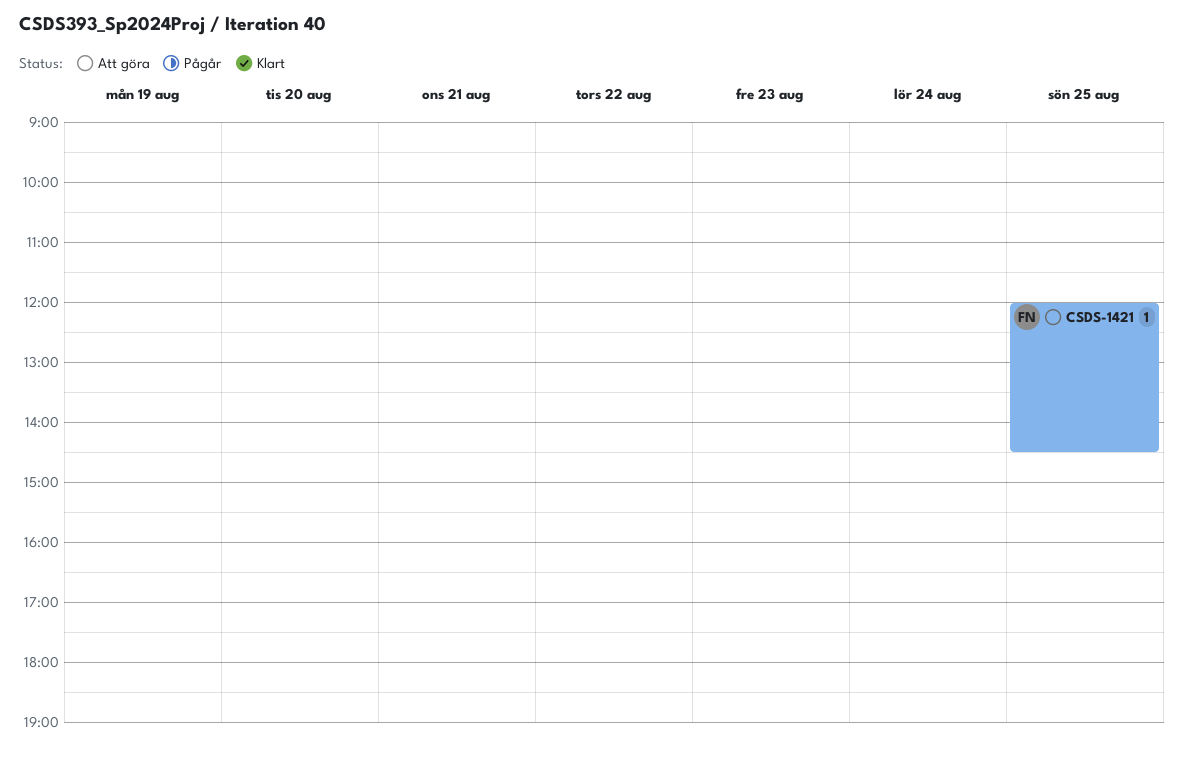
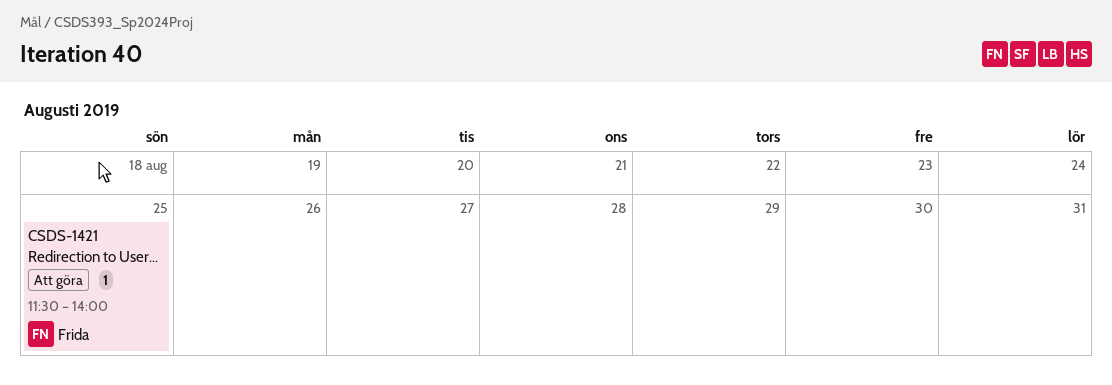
CSDS-1421, begins: 12:00 -> 11:30
CSDS-1421, ends: 14:30 -> 14:00

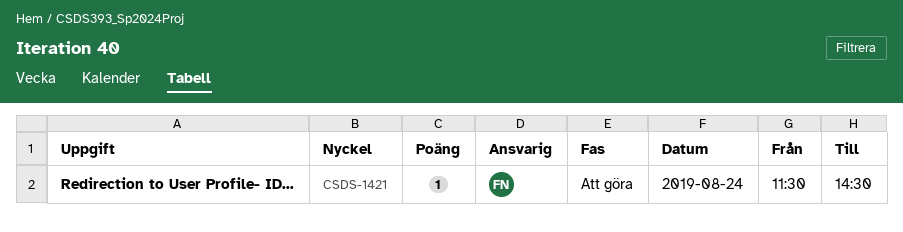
CSDS-1421, day: Aug 25 -> Aug 24
CSDS-1421, ends: 14:00 -> 14:30

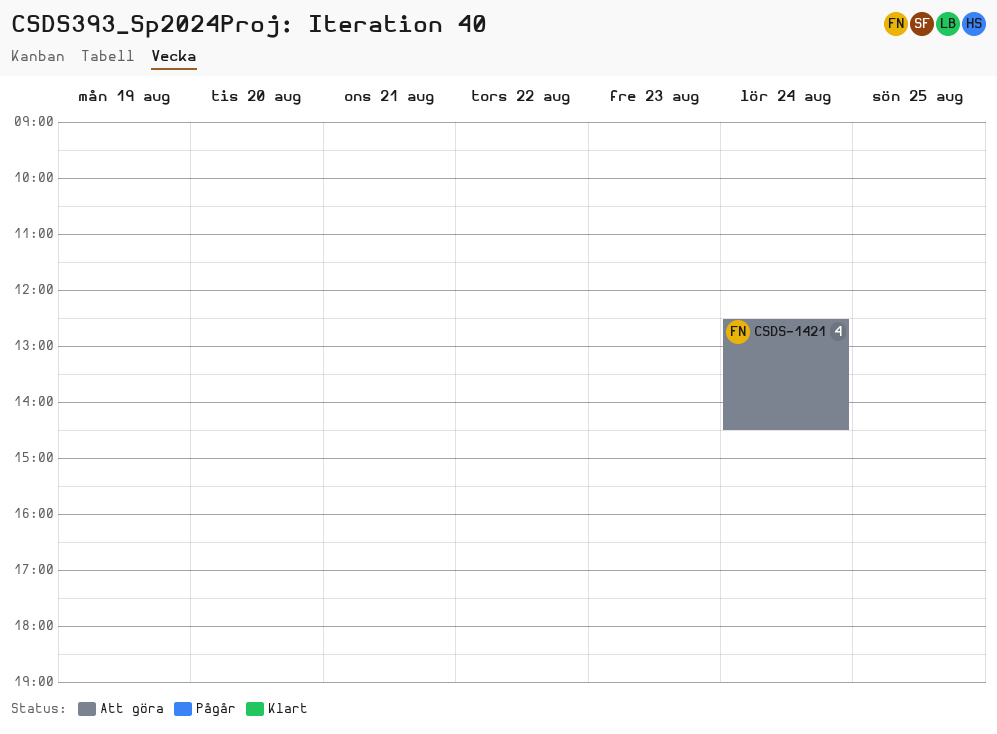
CSDS-1421, estimate: 1 -> 4
CSDS-1421, begins: 11:30 -> 12:30

